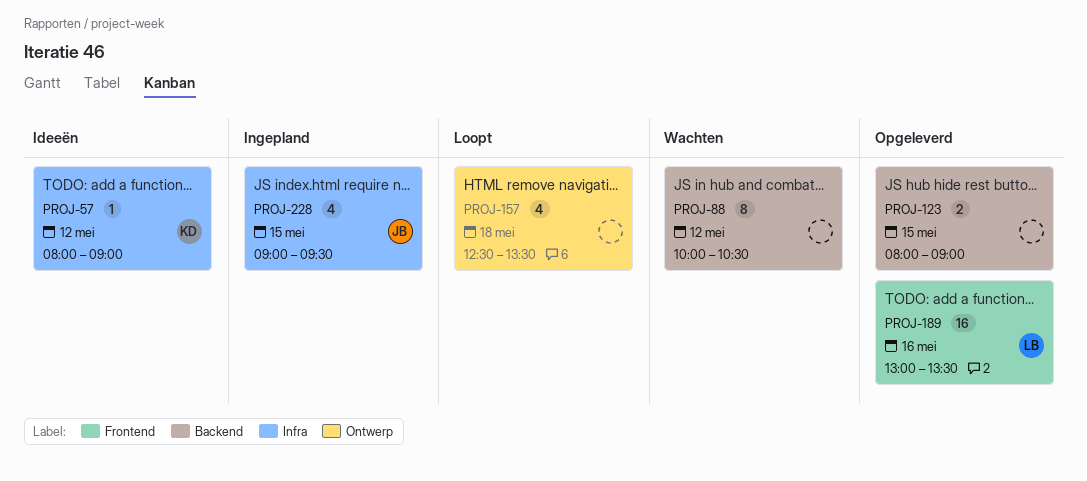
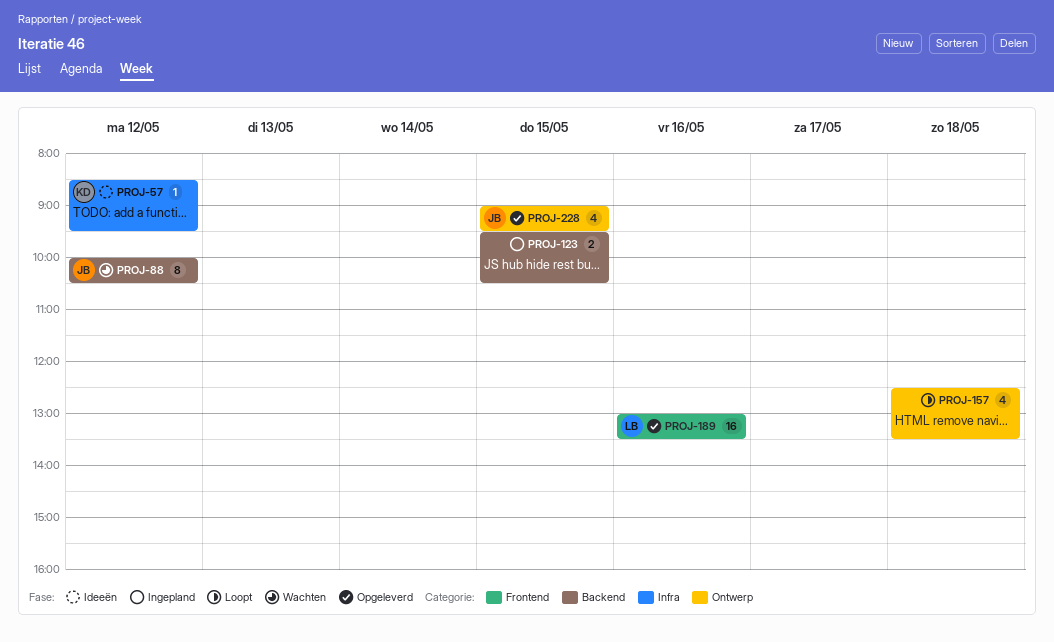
PROJ-57, begins: 08:00 -> 08:30
PROJ-57, ends: 09:00 -> 09:30
PROJ-88, owner: none -> JB
PROJ-123, status: Opgeleverd -> Ingepland
PROJ-123, begins: 08:00 -> 09:30
PROJ-123, ends: 09:00 -> 10:30
PROJ-228, status: Ingepland -> Opgeleverd
PROJ-228, label: Infra -> Ontwerp

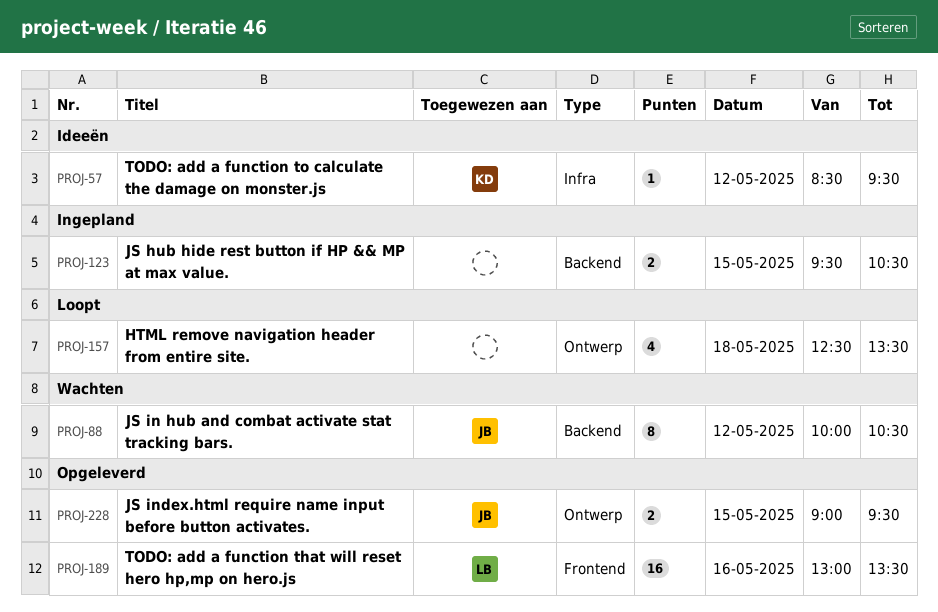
PROJ-228, estimate: 4 -> 2

